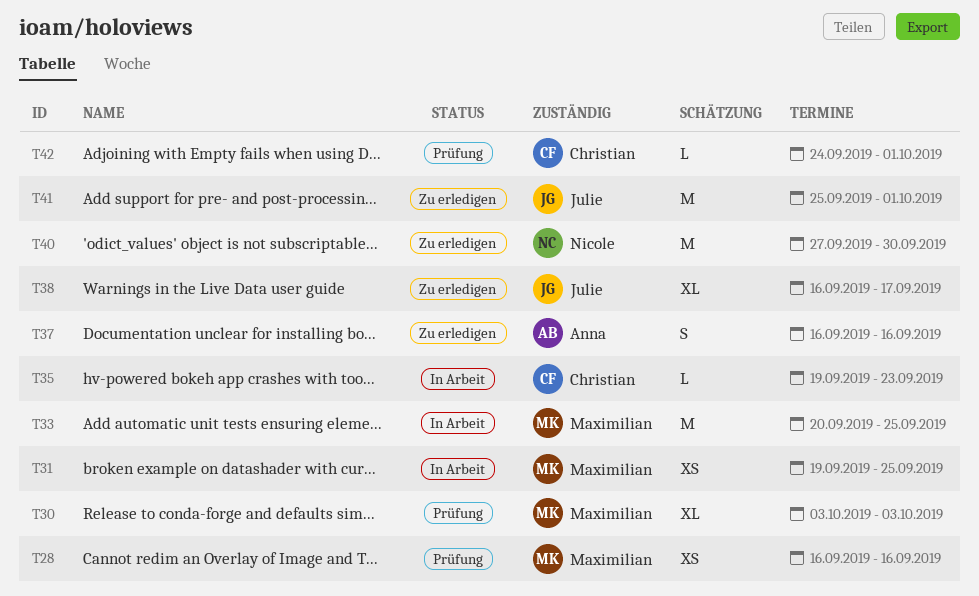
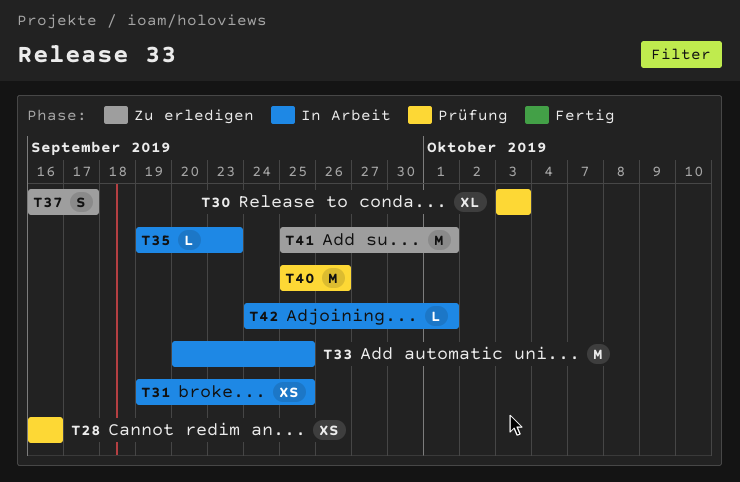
T37, due: Sep 16 -> Sep 17
T38: present -> none
T40, status: Zu erledigen -> Prüfung
T40, start: Sep 27 -> Sep 25
T40, due: Sep 30 -> Sep 26
T42, status: Prüfung -> In Arbeit

